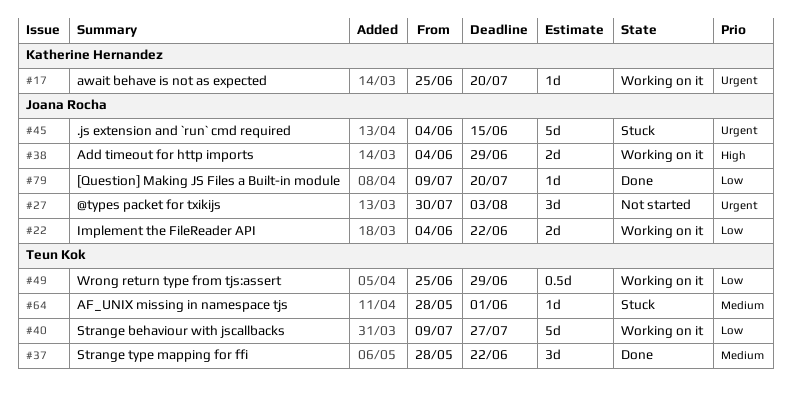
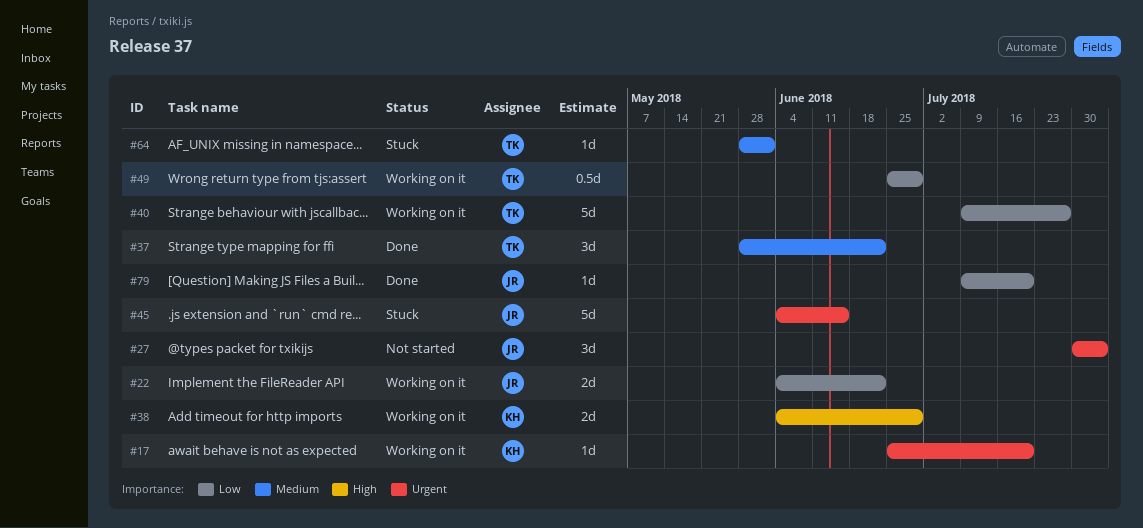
#38, owner: Joana Rocha -> Katherine Hernandez

